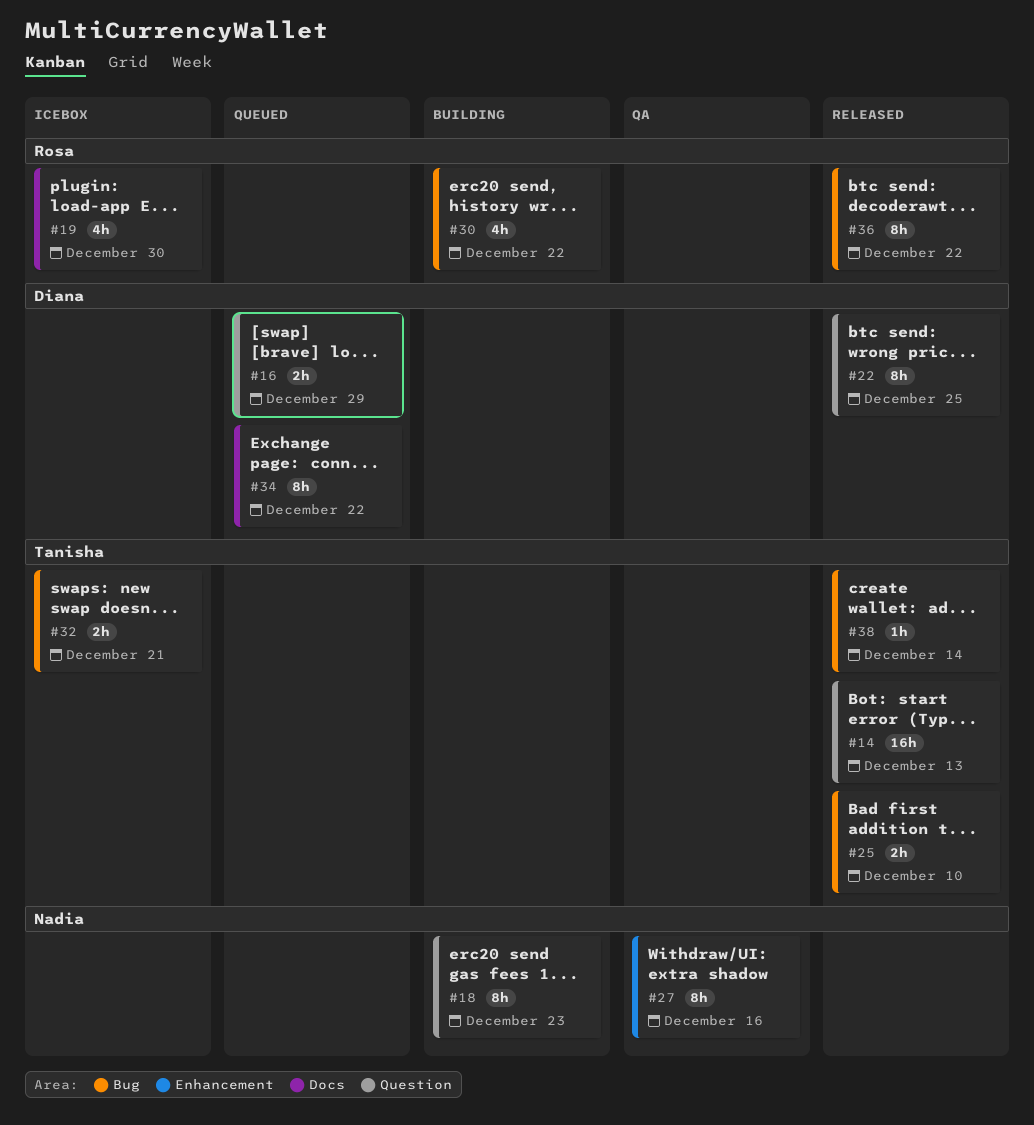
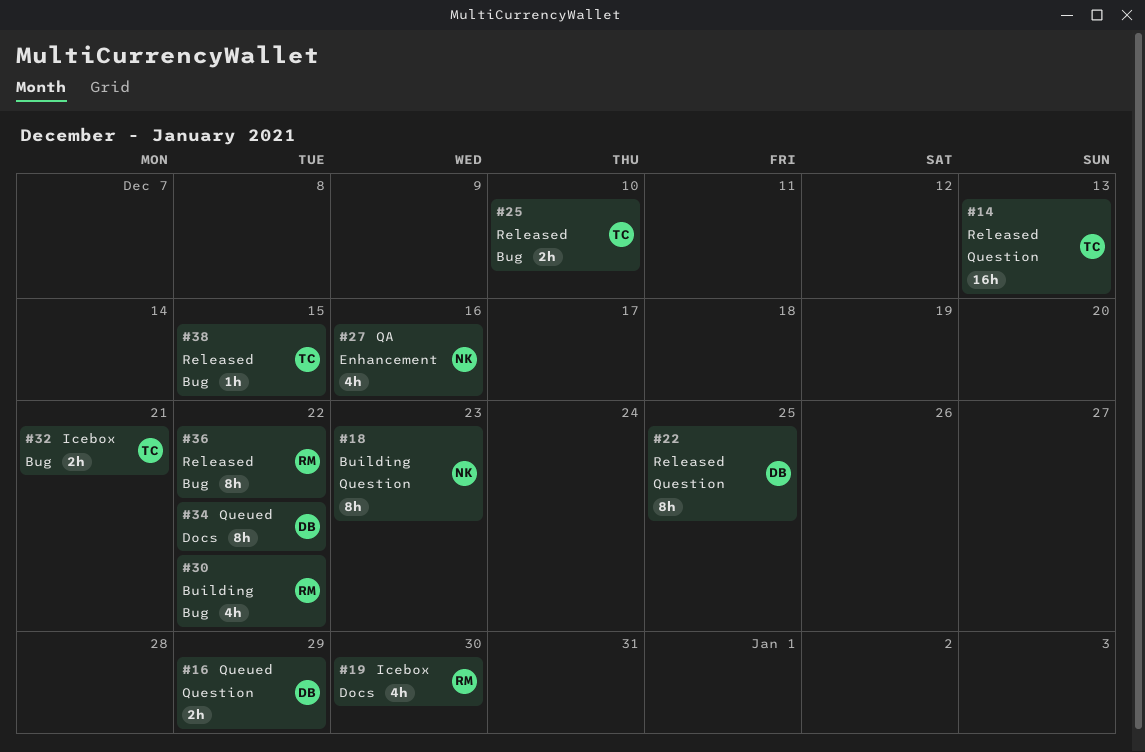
#27, estimate: 8h -> 4h
#38, due: Dec 14 -> Dec 15

